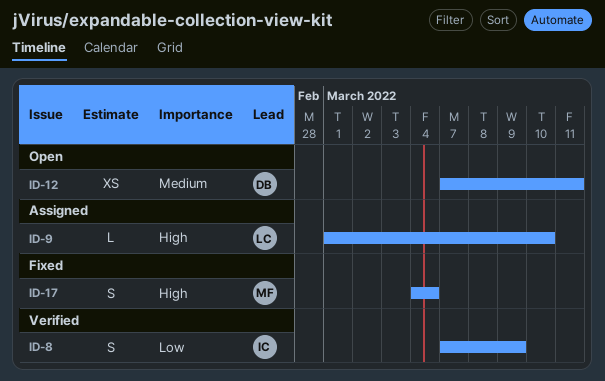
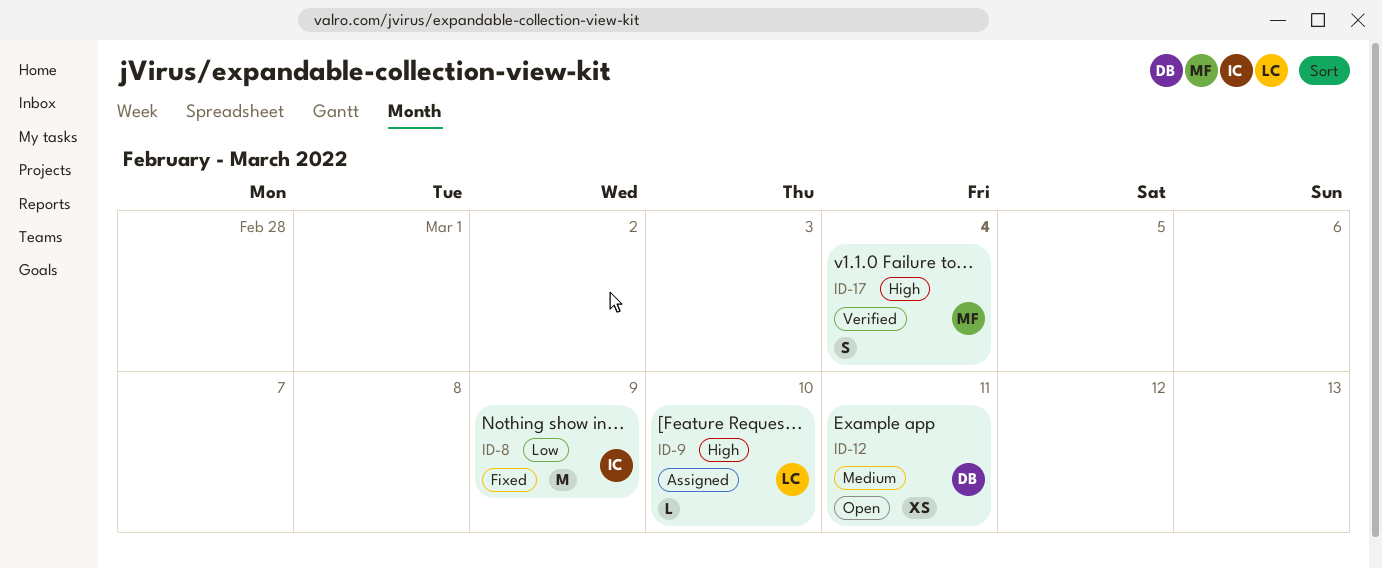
ID-8, status: Verified -> Fixed
ID-8, estimate: S -> M
ID-17, status: Fixed -> Verified

